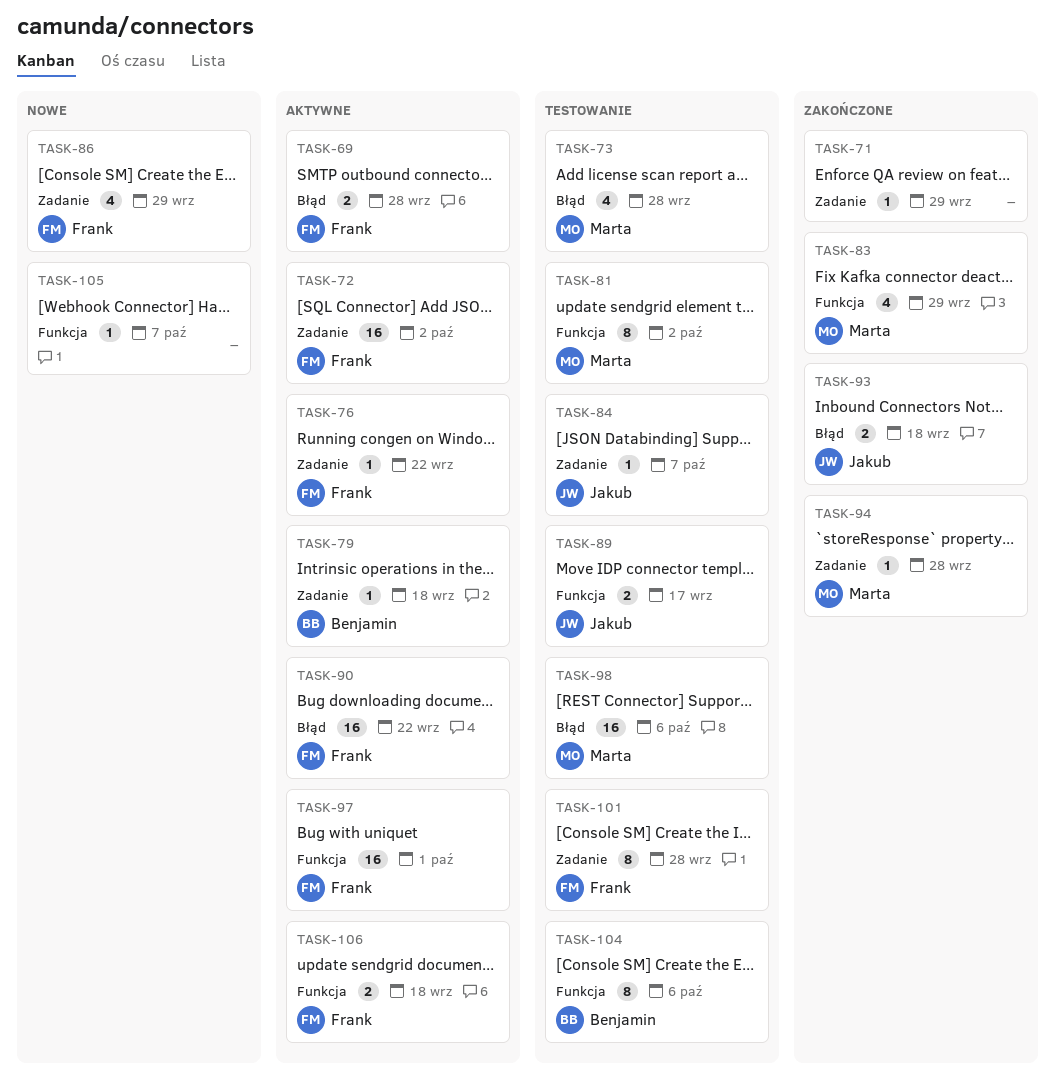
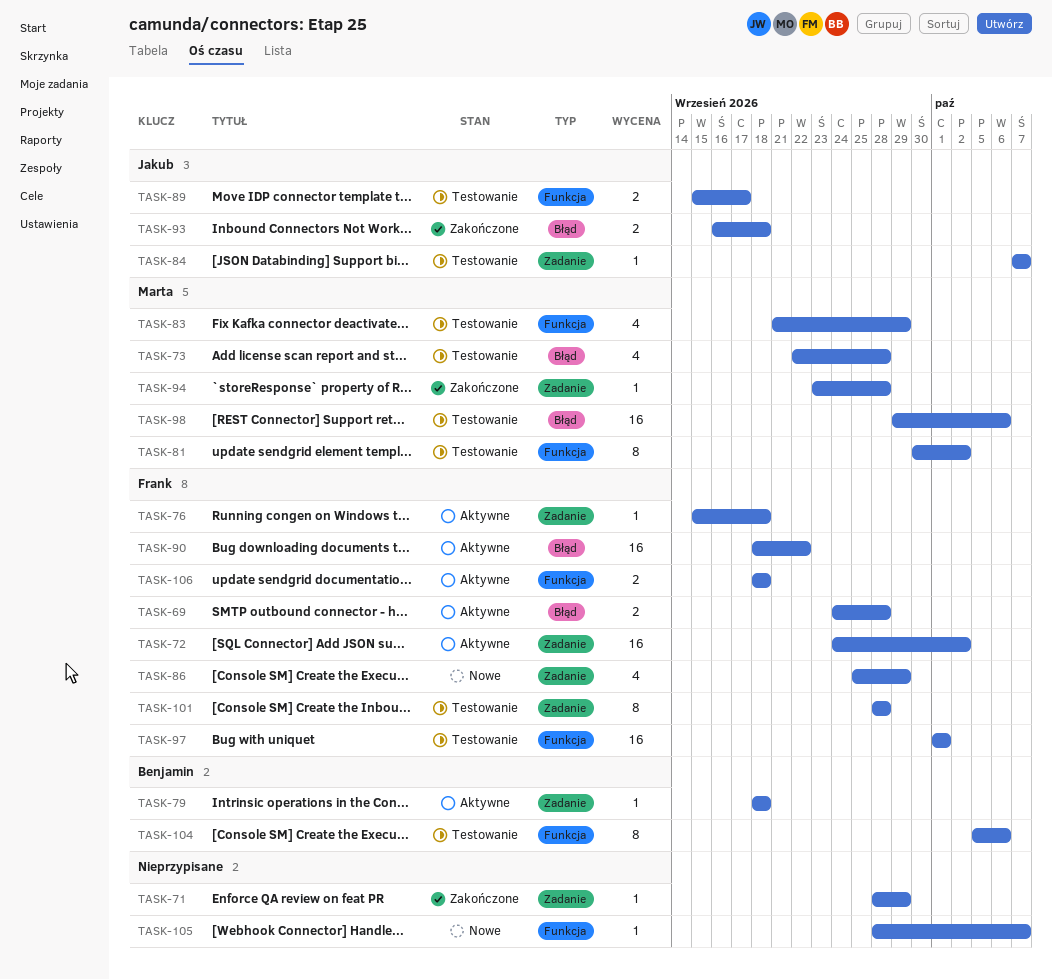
TASK-76, due: Sep 22 -> Sep 18
TASK-83, status: Zakończone -> Testowanie
TASK-97, status: Aktywne -> Testowanie

